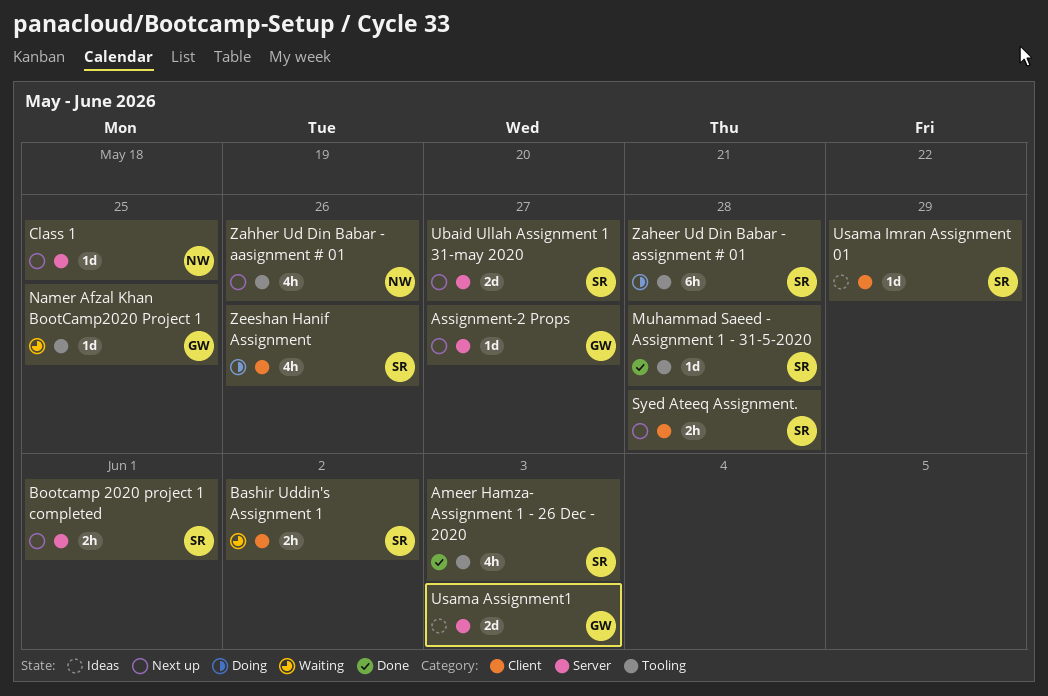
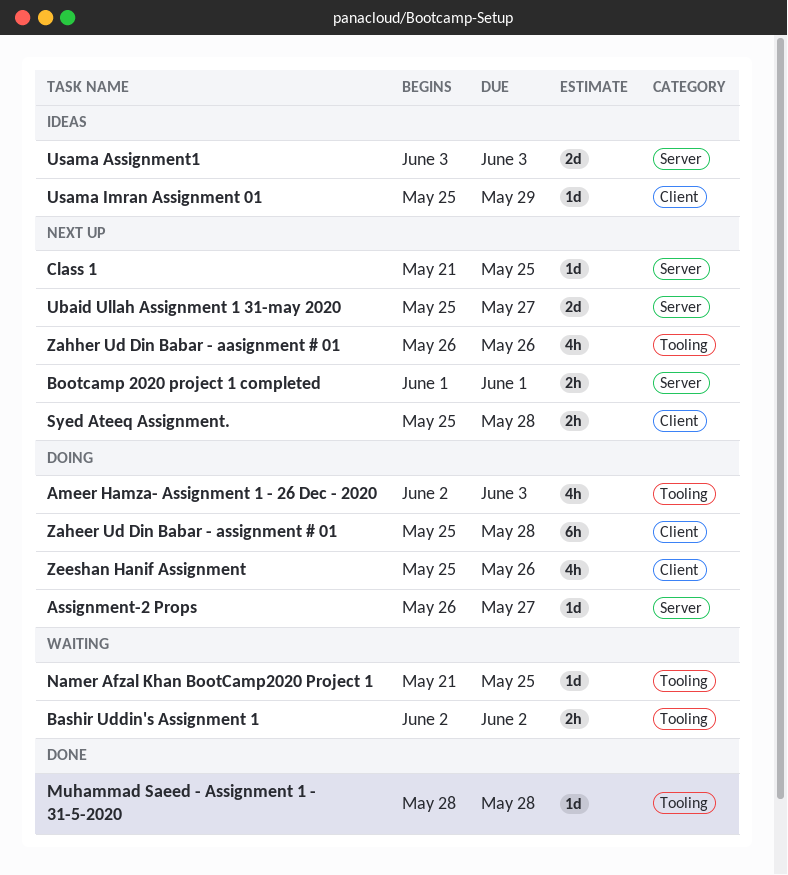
Ameer Hamza- Assignment 1 - 26 Dec - 2020, status: Done -> Doing
Assignment-2 Props, status: Next up -> Doing
Bashir Uddin's Assignment 1, label: Client -> Tooling
Zaheer Ud Din Babar - assignment # 01, label: Tooling -> Client

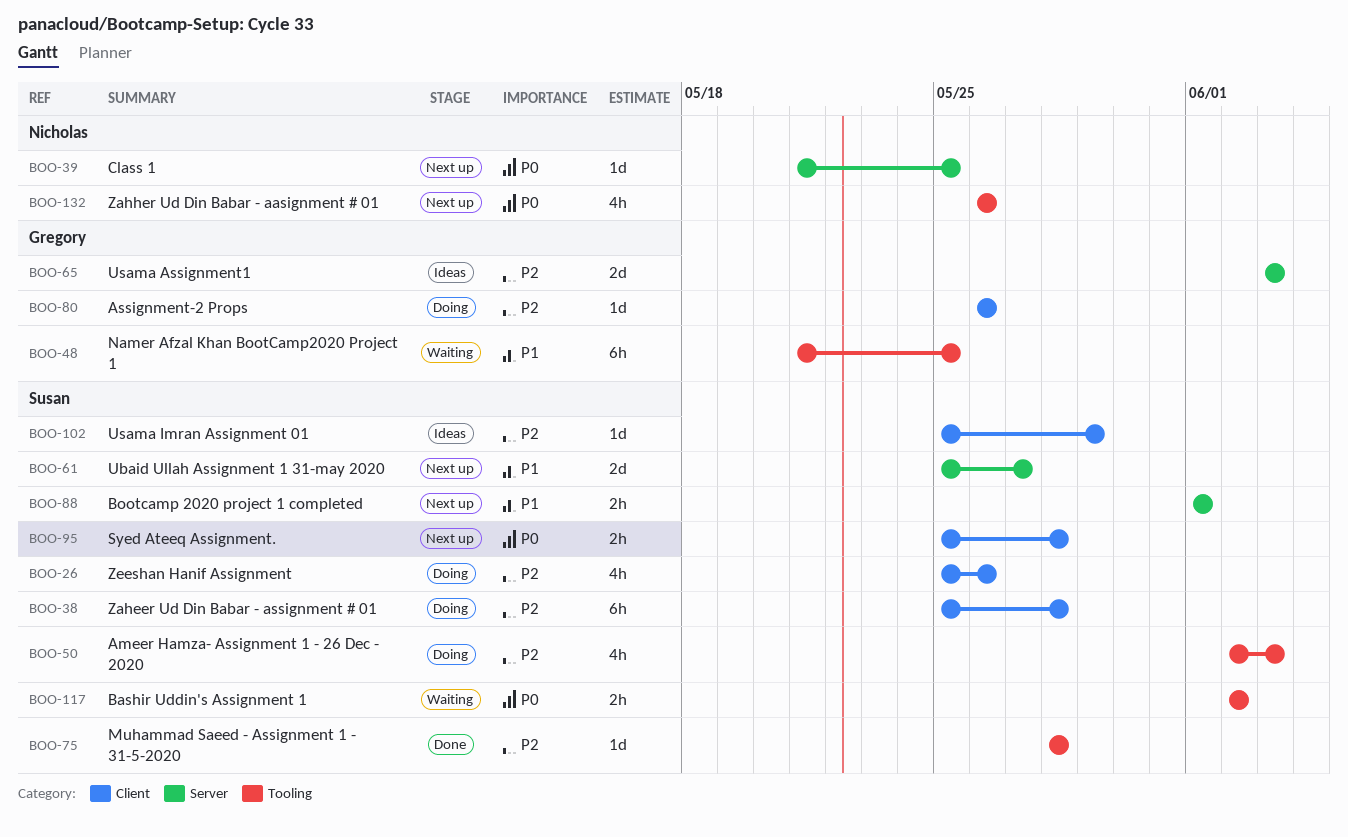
Assignment-2 Props, label: Server -> Client
Assignment-2 Props, due: May 27 -> May 26
Namer Afzal Khan BootCamp2020 Project 1, estimate: 1d -> 6h

